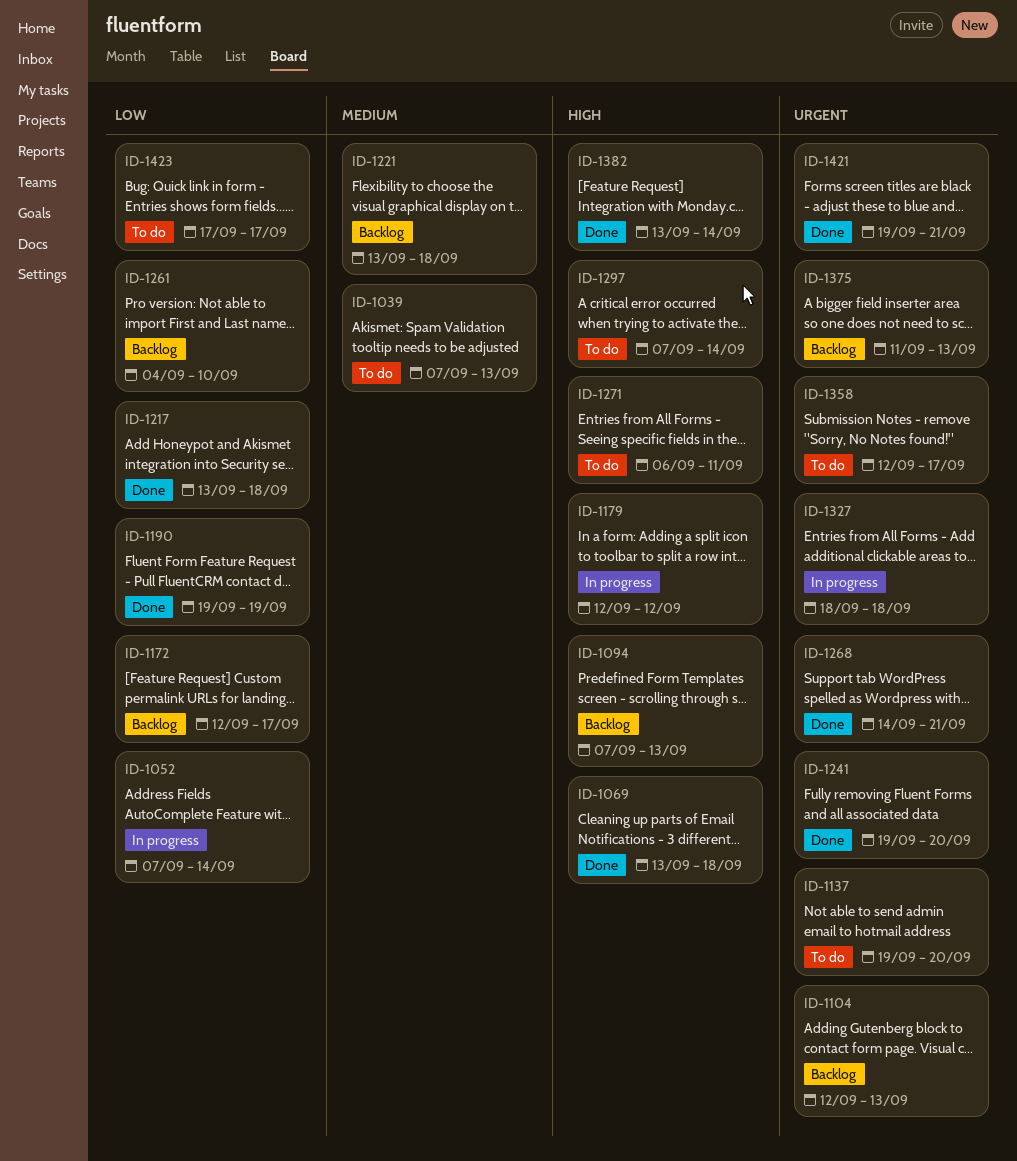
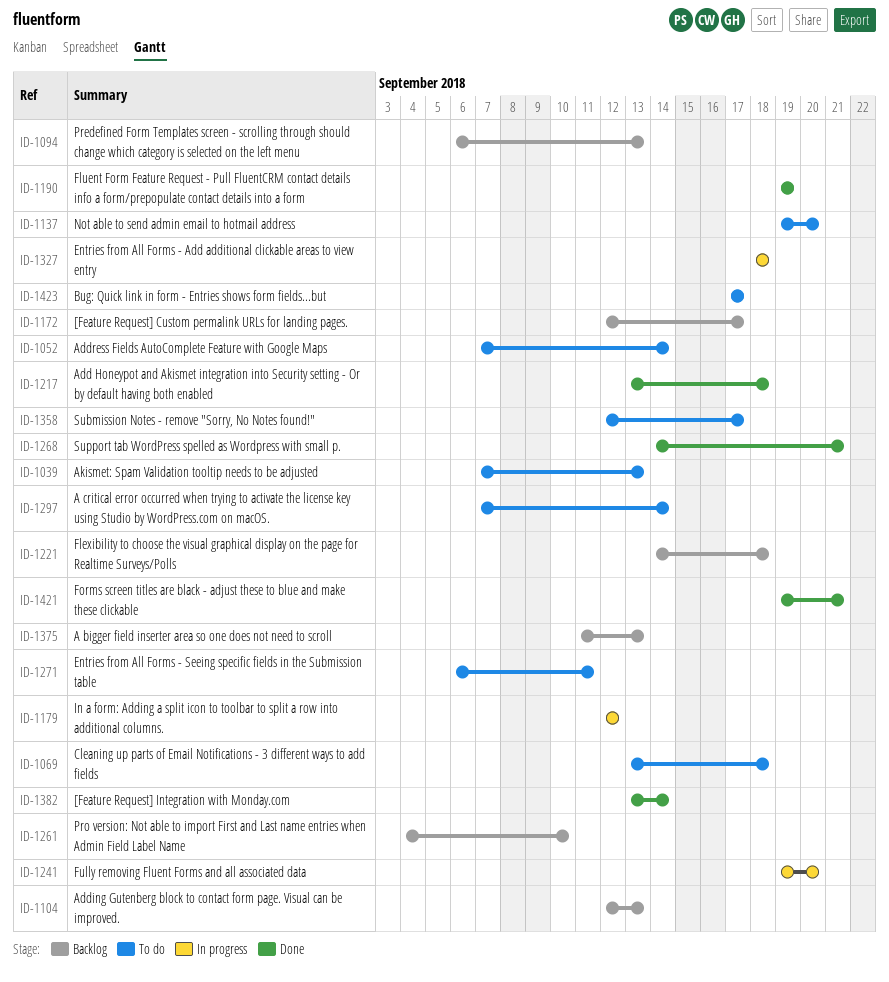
ID-1052, status: In progress -> To do
ID-1069, status: Done -> To do
ID-1094, start: Sep 7 -> Sep 6
ID-1221, start: Sep 13 -> Sep 14
ID-1241, status: Done -> In progress

